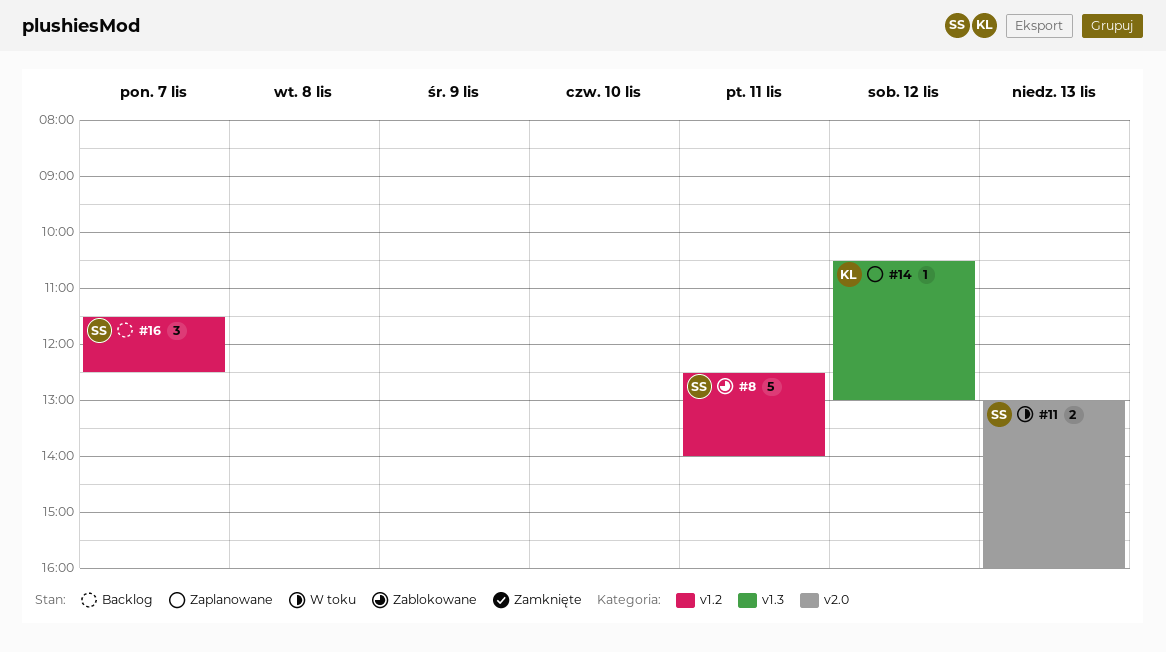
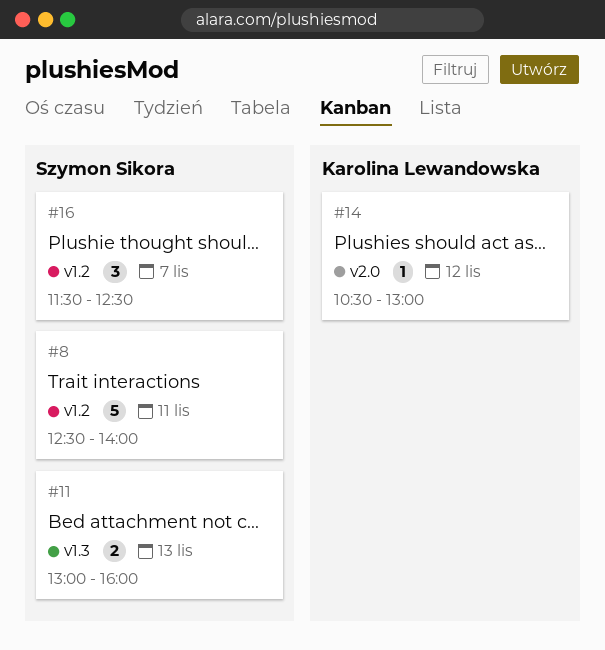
#11, label: v2.0 -> v1.3
#14, label: v1.3 -> v2.0

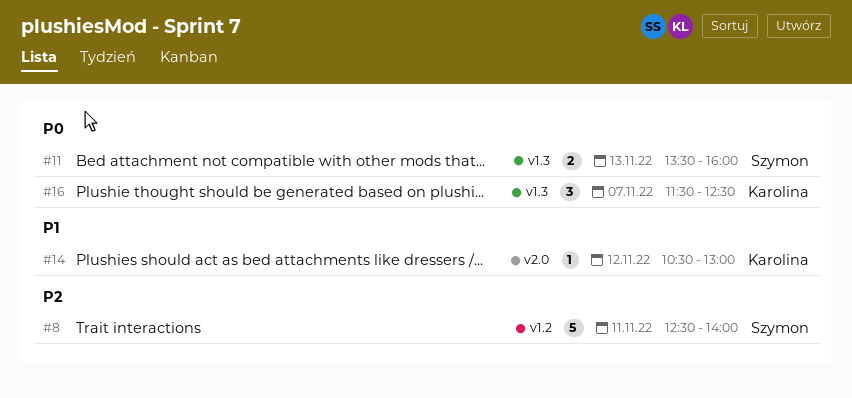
#11, begins: 13:00 -> 13:30
#16, owner: Szymon Sikora -> Karolina Lewandowska
#16, label: v1.2 -> v1.3

